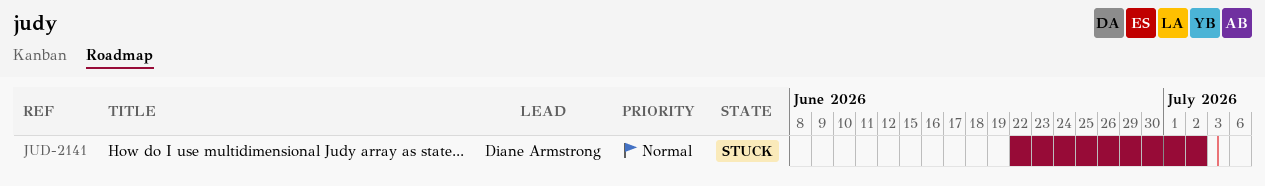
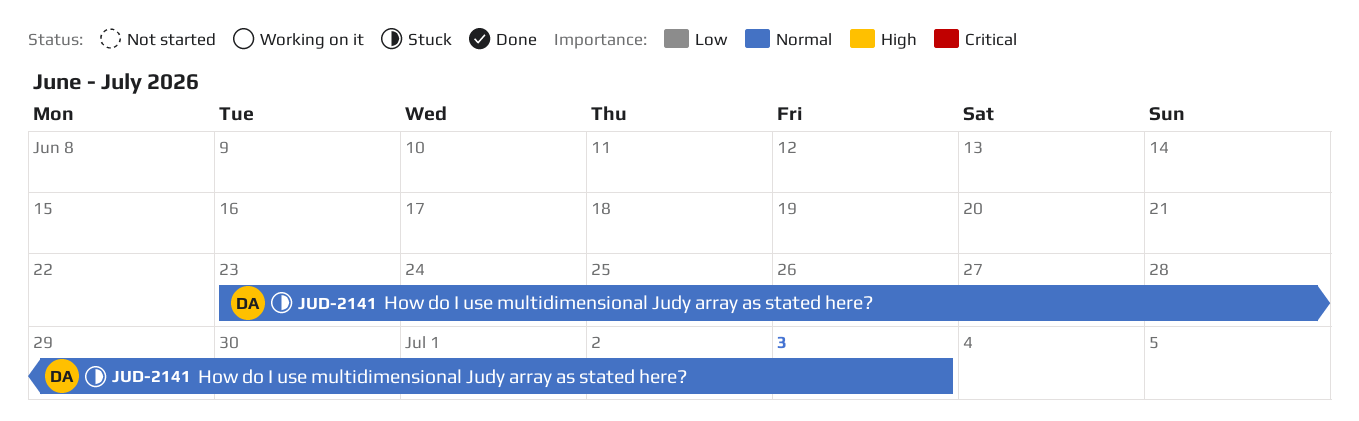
JUD-2141, start: Jun 22 -> Jun 23
JUD-2141, due: Jul 2 -> Jul 3

